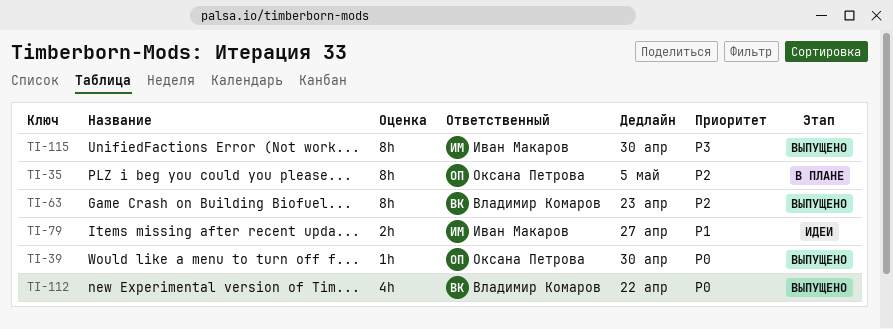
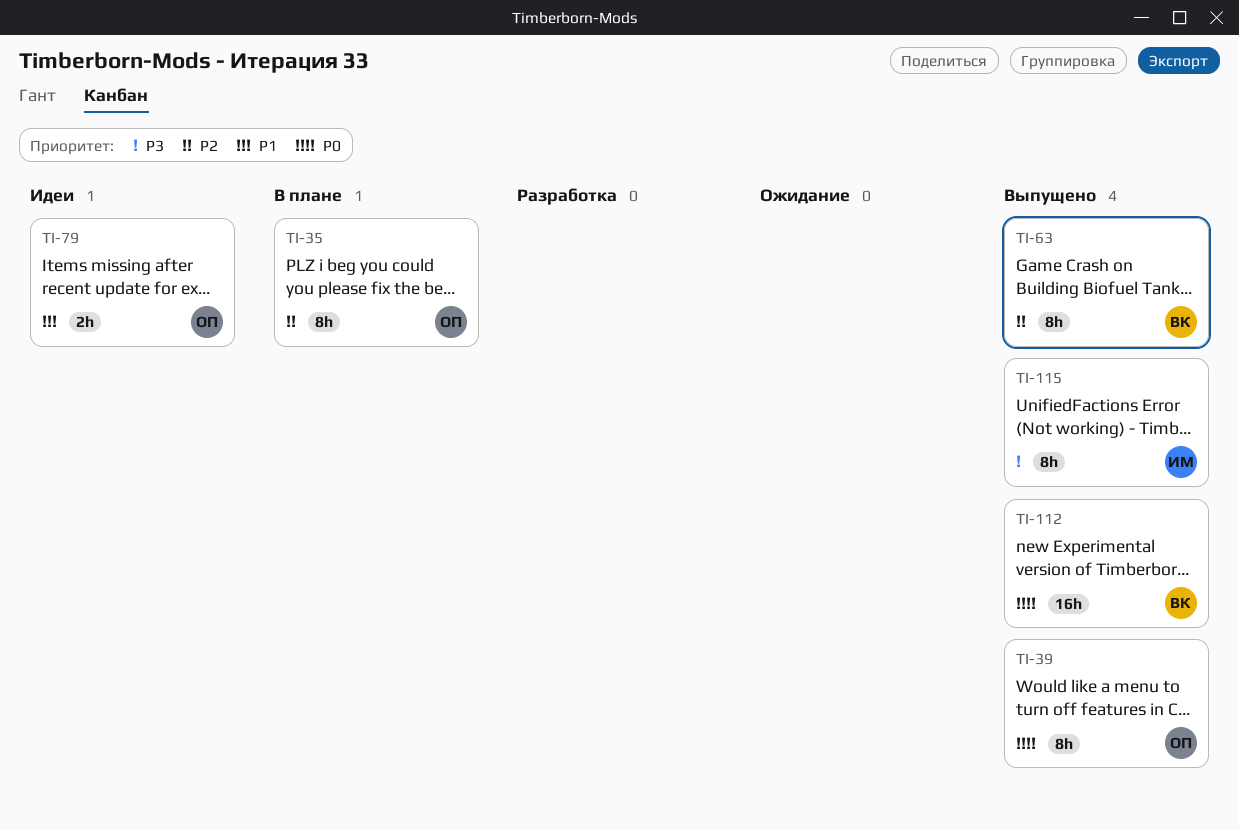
TI-39, estimate: 1h -> 8h
TI-79, owner: Иван Макаров -> Оксана Петрова
TI-112, estimate: 4h -> 16h

